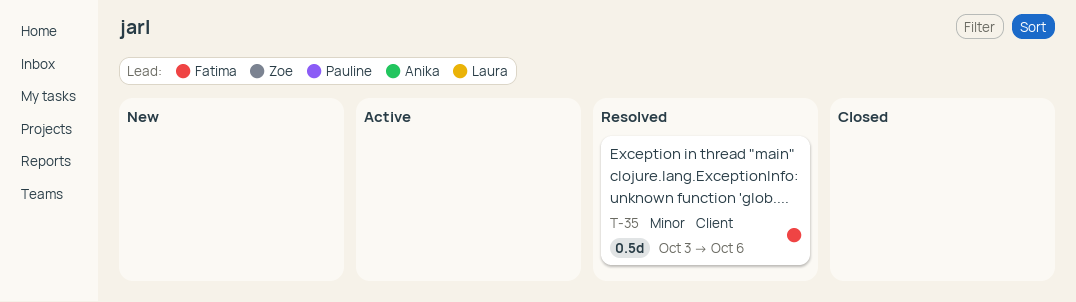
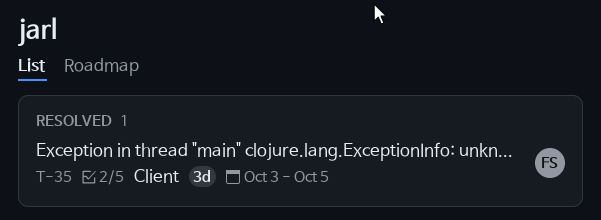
T-35, estimate: 0.5d -> 3d
T-35, due: Oct 6 -> Oct 5

